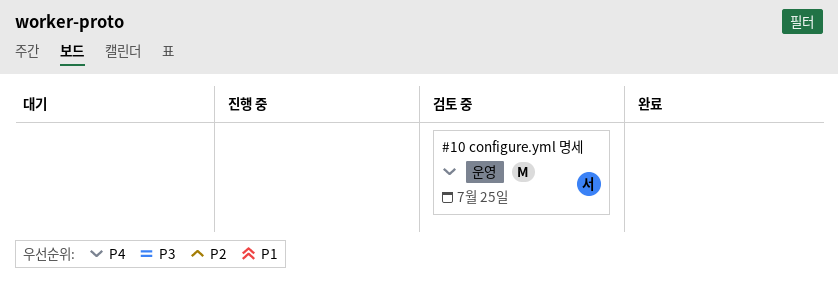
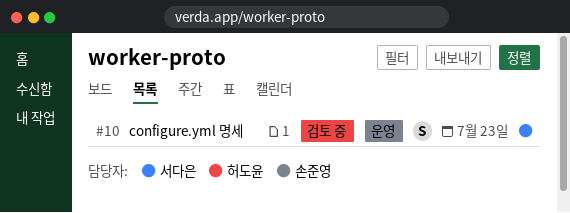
#10, estimate: M -> S
#10, due: Jul 25 -> Jul 23

